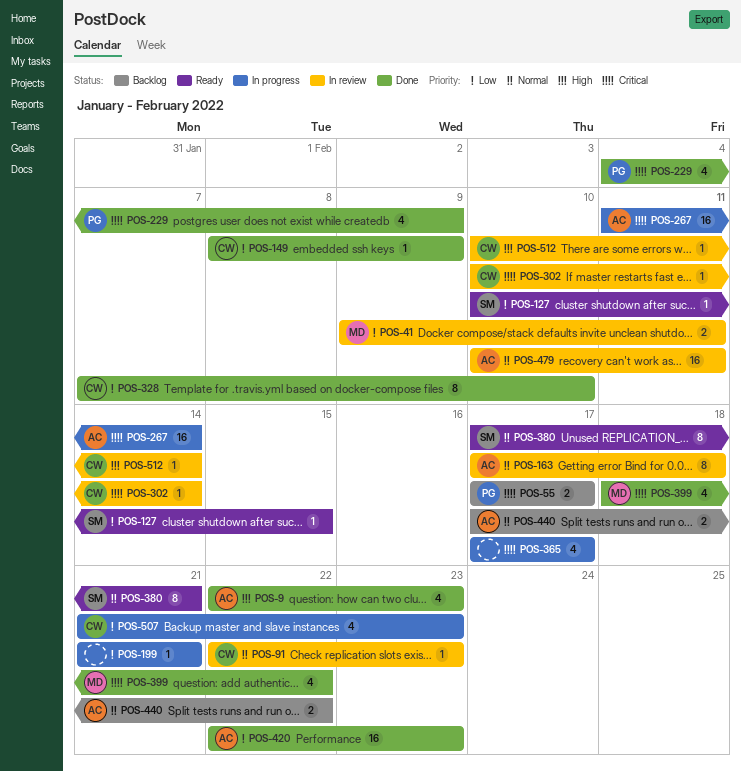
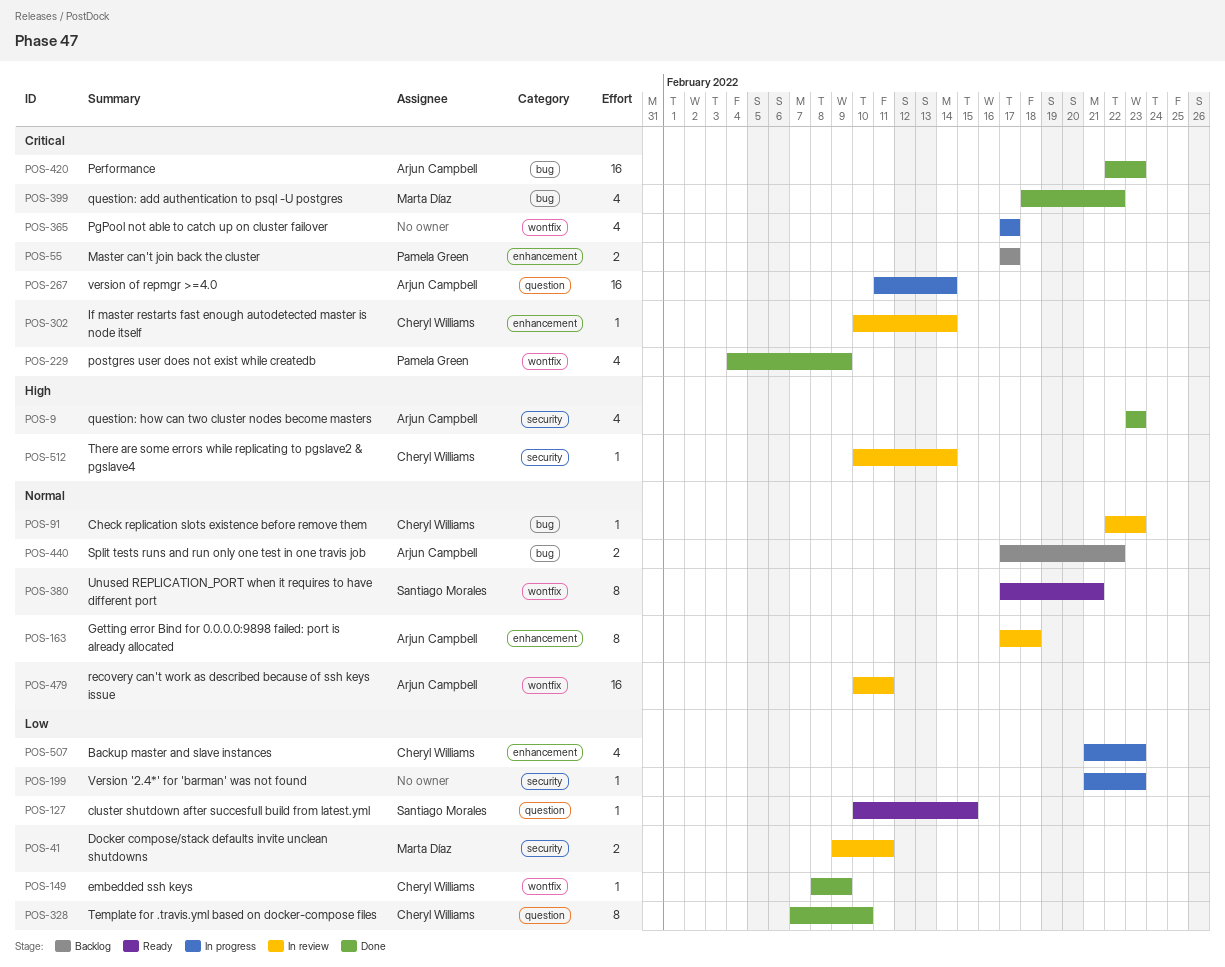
POS-9, start: Feb 22 -> Feb 23
POS-199, due: Feb 21 -> Feb 23
POS-420, priority: Low -> Critical

